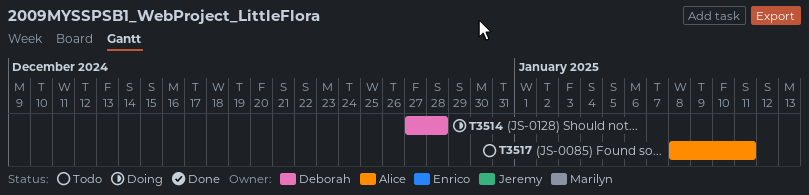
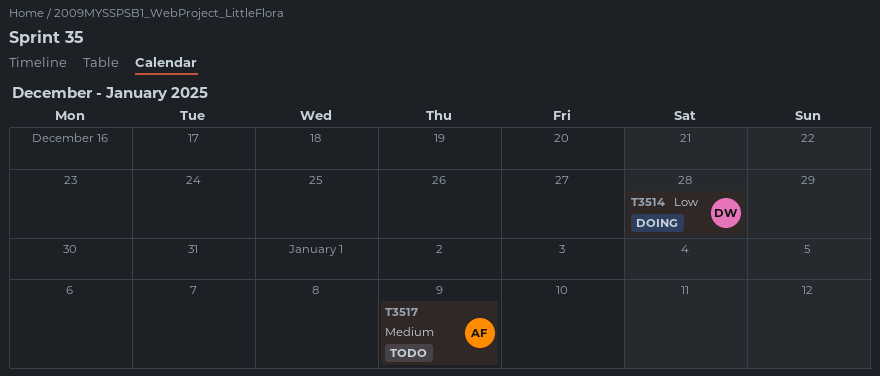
T3517, due: Jan 11 -> Jan 9

